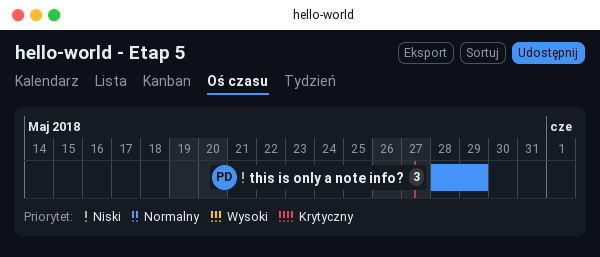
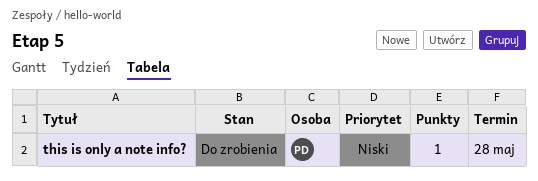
this is only a note info?, estimate: 3 -> 1
this is only a note info?, due: May 29 -> May 28

